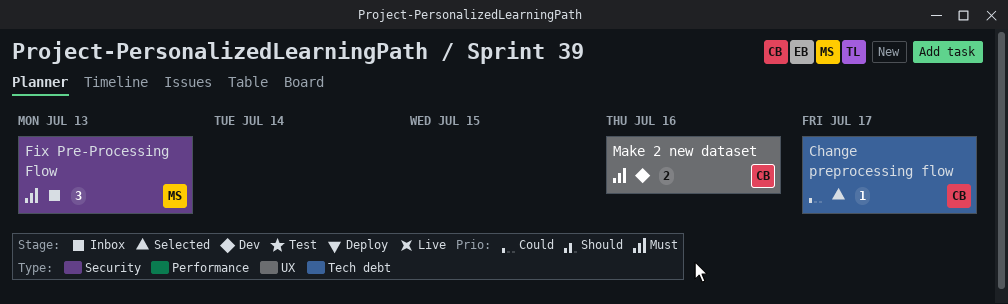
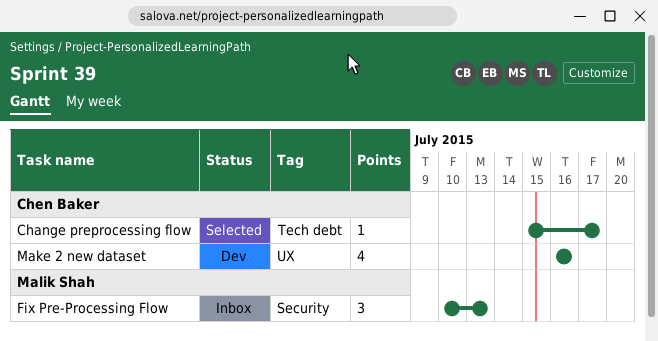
Make 2 new dataset, estimate: 2 -> 4

